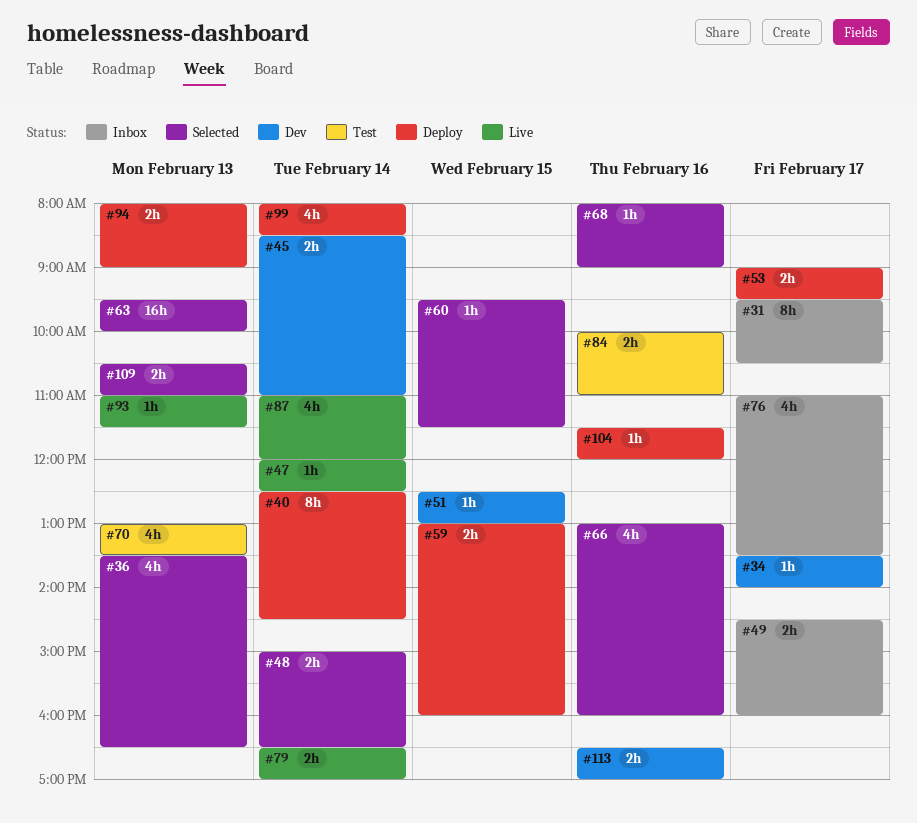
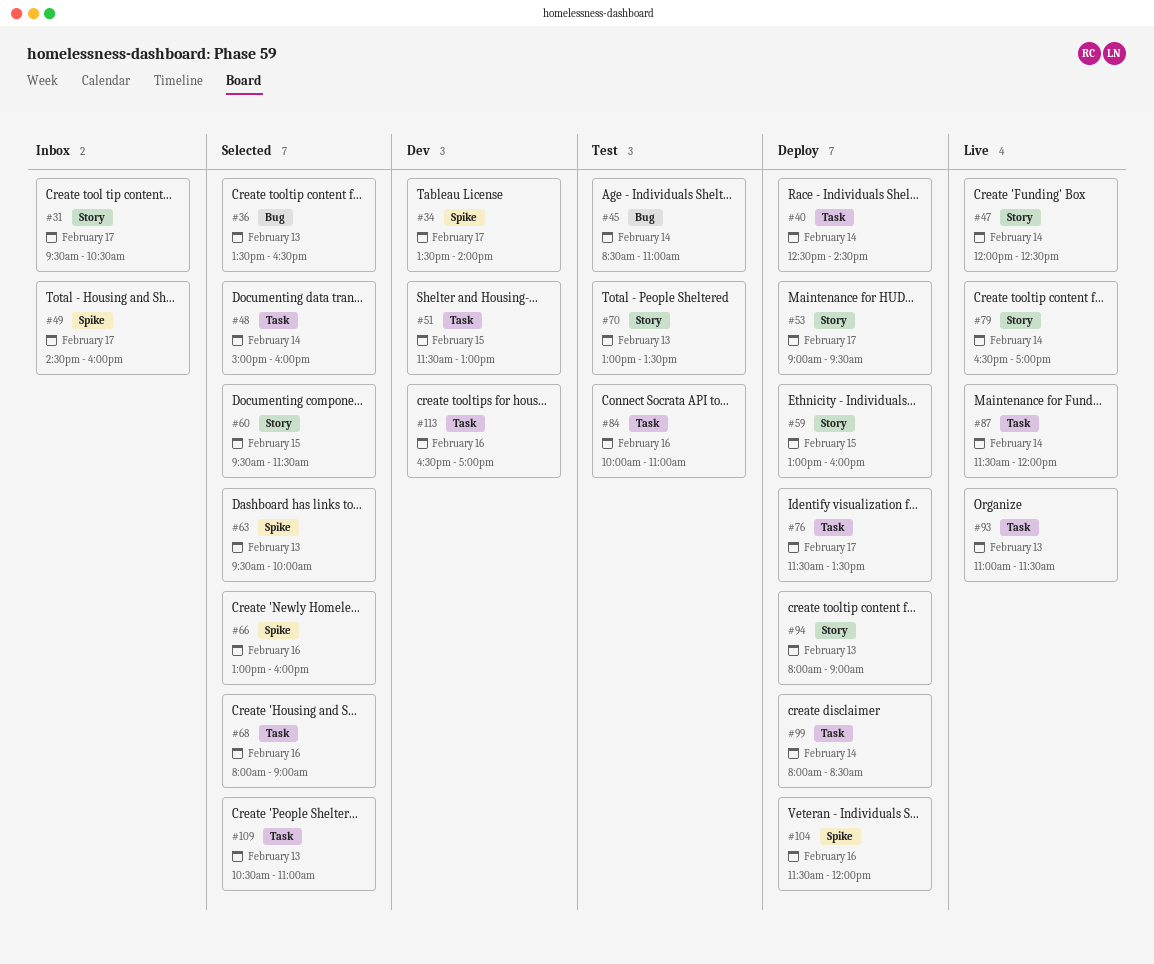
#45, status: Dev -> Test
#48, ends: 16:30 -> 16:00
#51, begins: 12:30 -> 11:30
#76, status: Inbox -> Deploy
#76, begins: 11:00 -> 11:30
#87, begins: 11:00 -> 11:30

